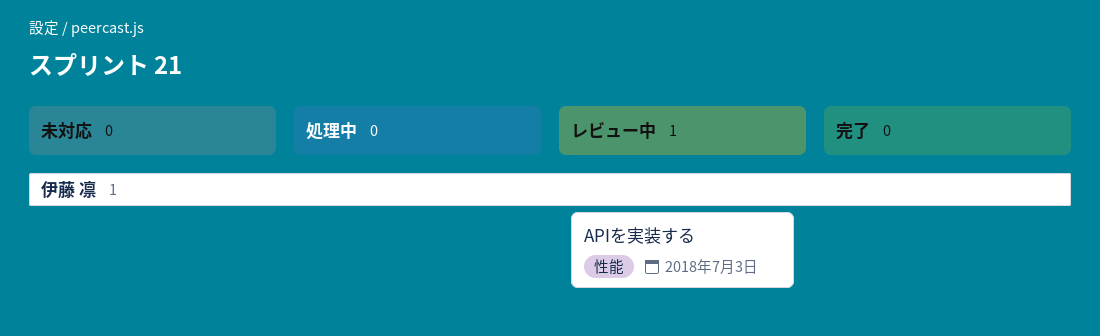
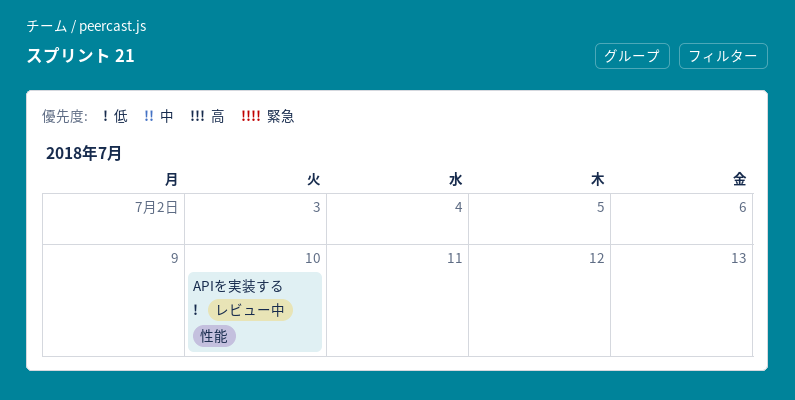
APIを実装する, due: Jul 3 -> Jul 10

